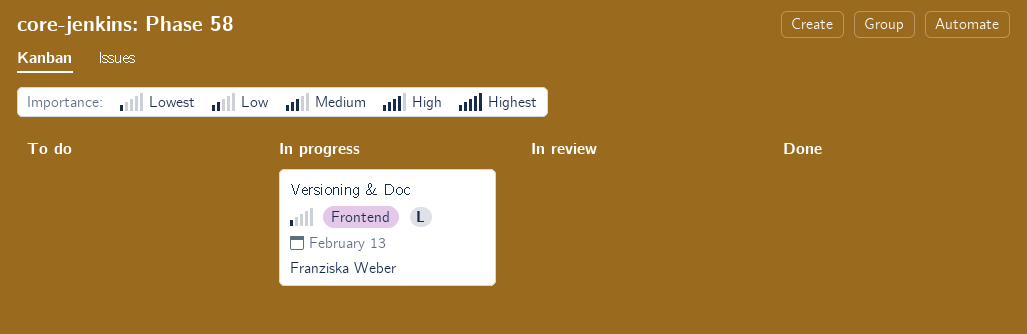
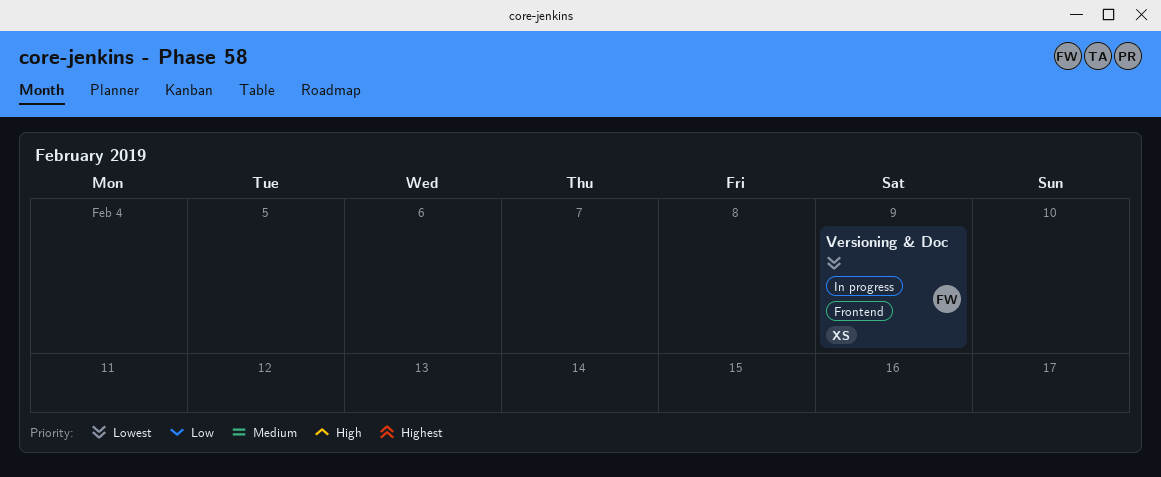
Versioning & Doc, estimate: L -> XS
Versioning & Doc, due: Feb 13 -> Feb 9

